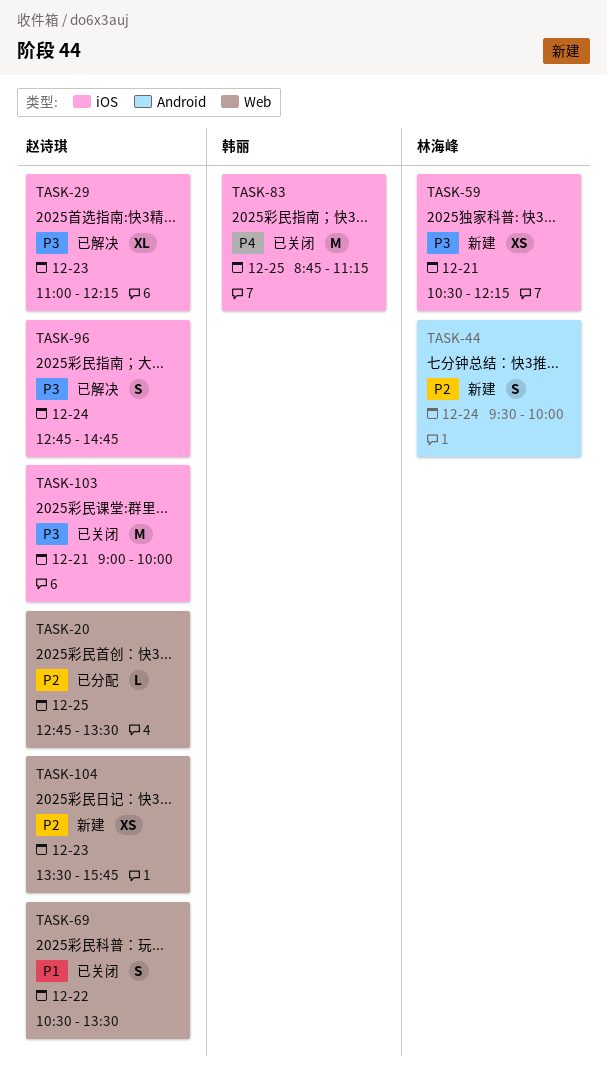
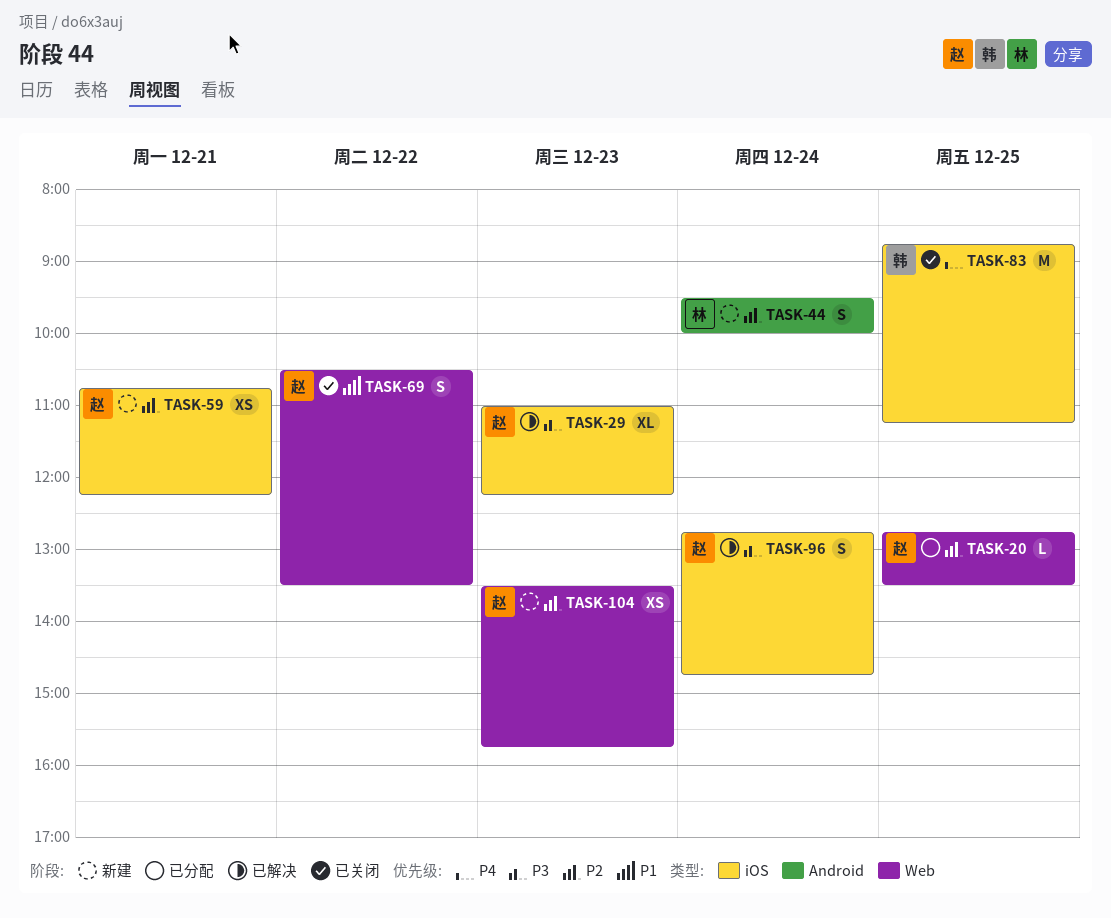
TASK-59, owner: 林海峰 -> 赵诗琪
TASK-59, priority: P3 -> P2
TASK-59, begins: 10:30 -> 10:45
TASK-103: present -> none

